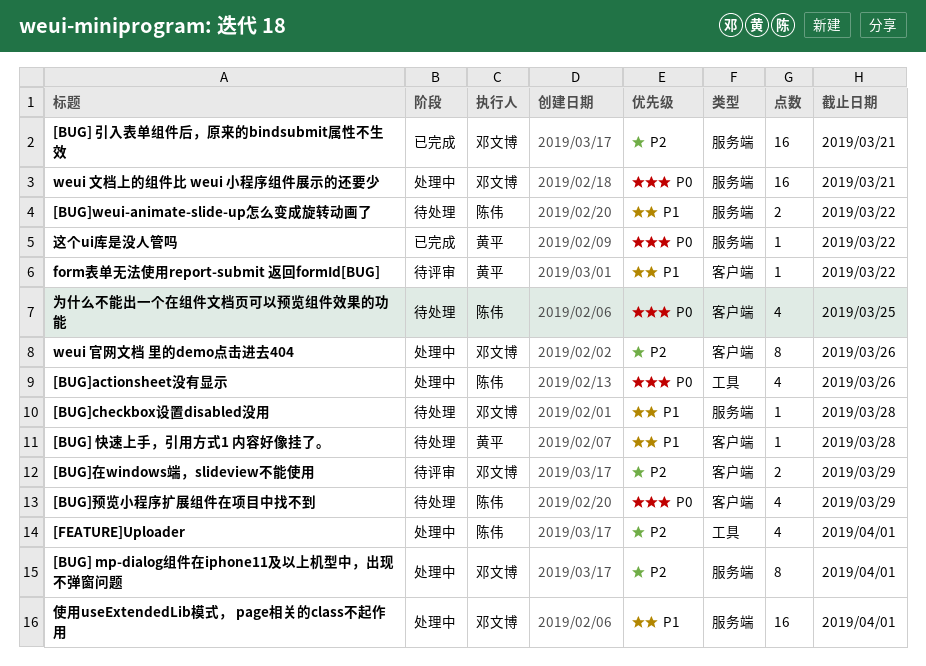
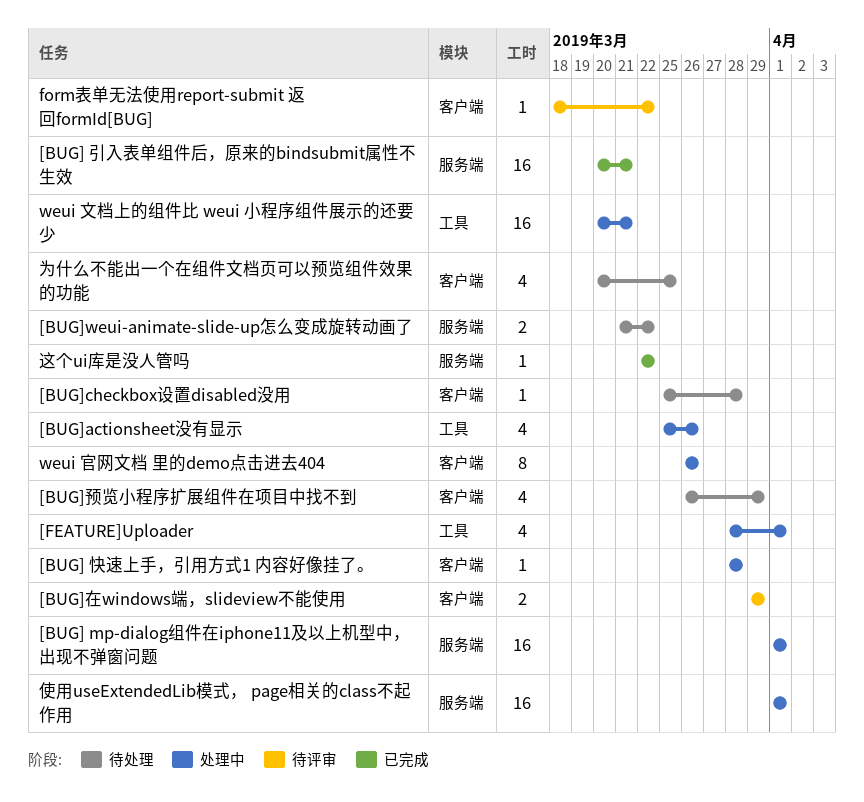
[BUG] mp-dialog组件在iphone11及以上机型中，出现不弹窗问题, estimate: 8 -> 16
[BUG] 快速上手，引用方式1 内容好像挂了。, status: 待处理 -> 处理中
[BUG]checkbox设置disabled没用, label: 服务端 -> 客户端
weui 文档上的组件比 weui 小程序组件展示的还要少, label: 服务端 -> 工具

